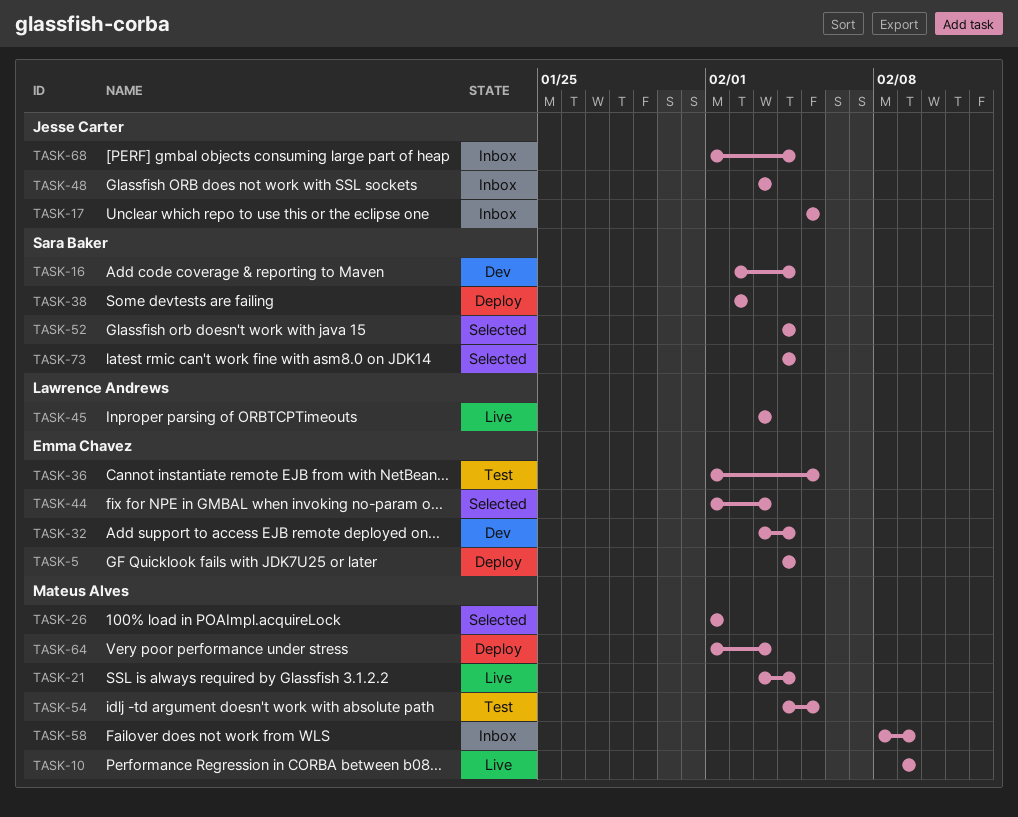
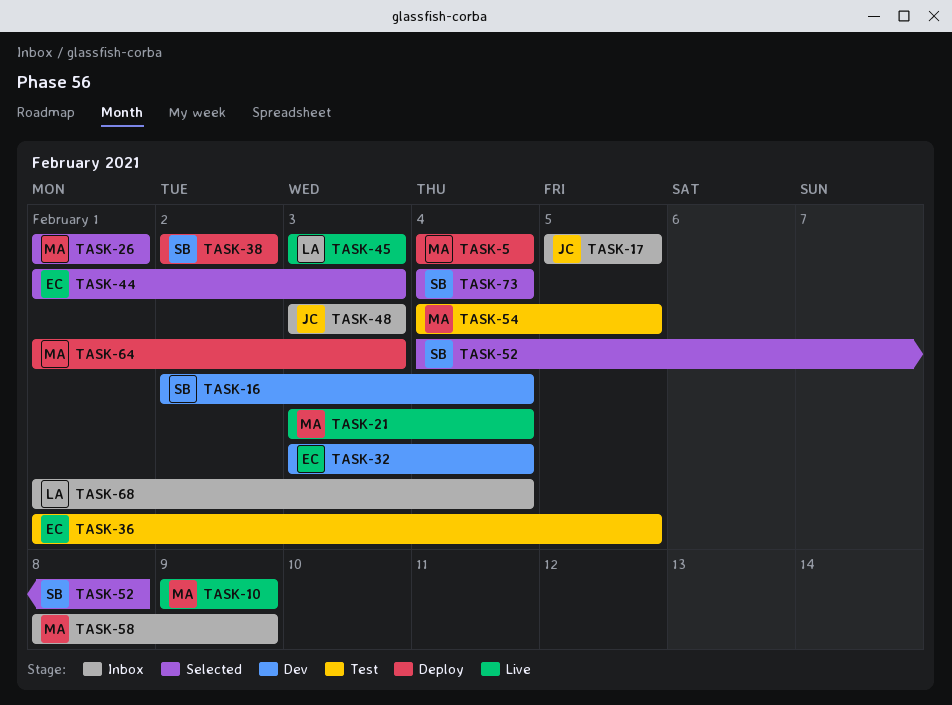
TASK-5, owner: Emma Chavez -> Mateus Alves
TASK-52, due: Feb 4 -> Feb 8
TASK-68, owner: Jesse Carter -> Lawrence Andrews

